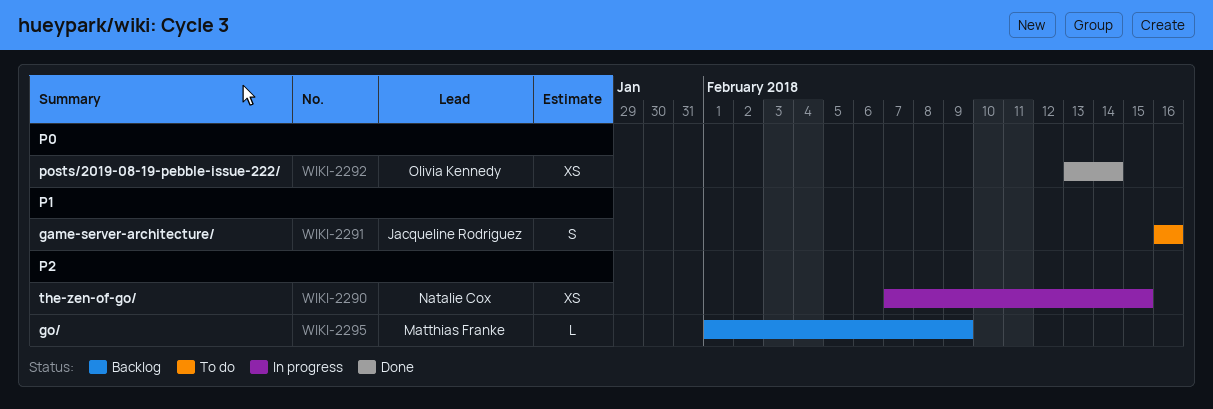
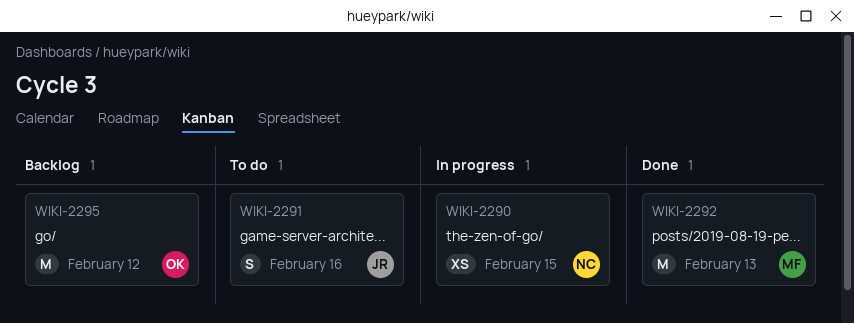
WIKI-2292, owner: Olivia Kennedy -> Matthias Franke
WIKI-2292, estimate: XS -> M
WIKI-2292, due: Feb 14 -> Feb 13
WIKI-2295, owner: Matthias Franke -> Olivia Kennedy
WIKI-2295, estimate: L -> M
WIKI-2295, due: Feb 9 -> Feb 12

